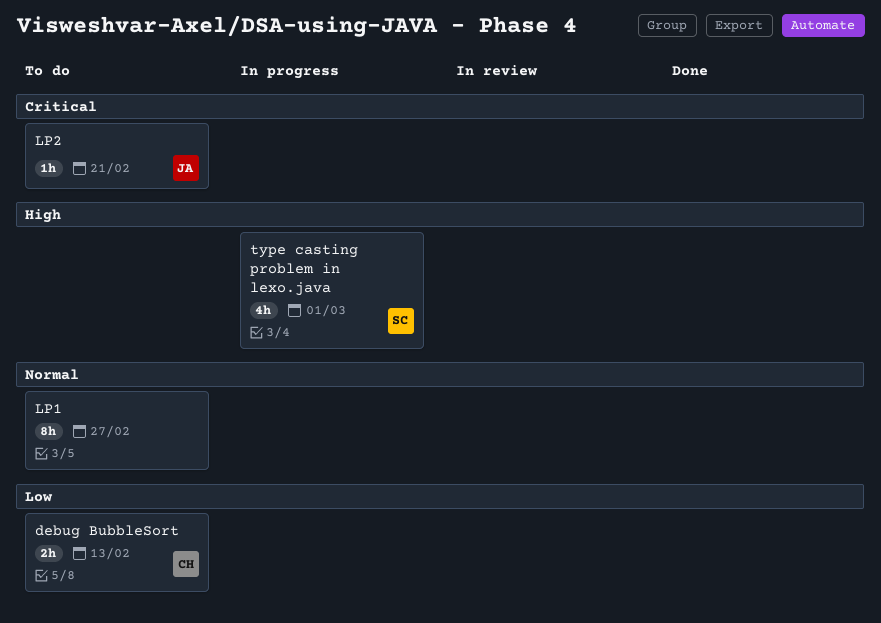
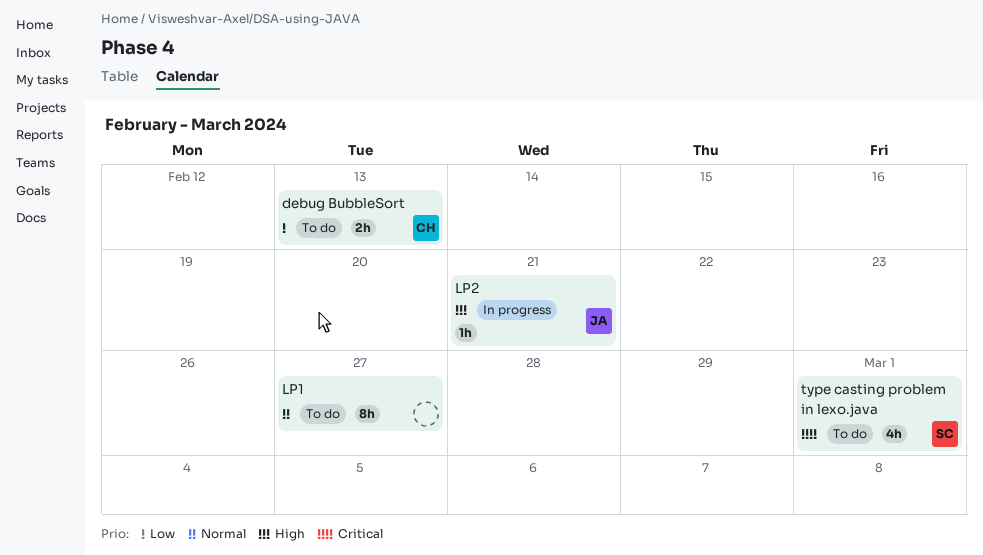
LP2, status: To do -> In progress
LP2, priority: Critical -> High
type casting problem in lexo.java, status: In progress -> To do
type casting problem in lexo.java, priority: High -> Critical

